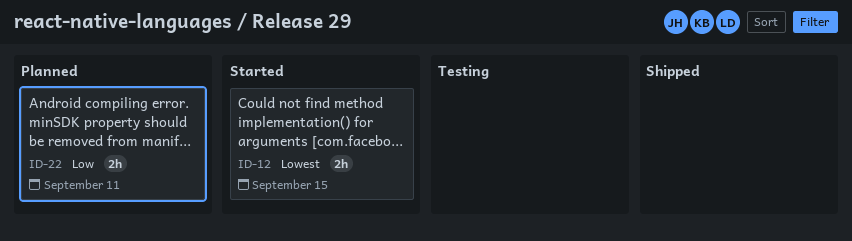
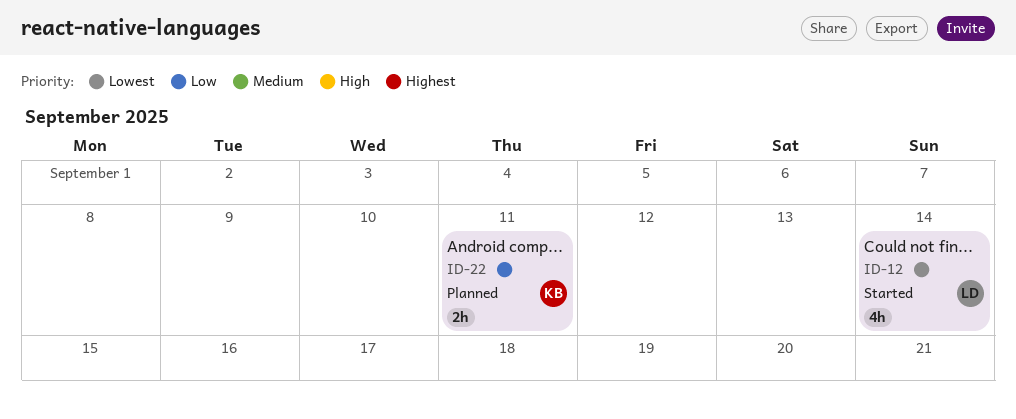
ID-12, estimate: 2h -> 4h
ID-12, due: Sep 15 -> Sep 14

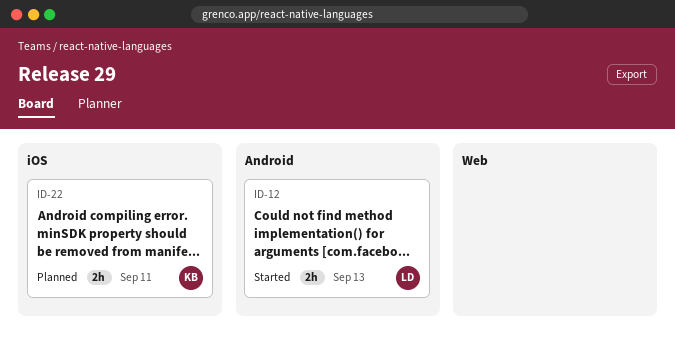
ID-12, estimate: 4h -> 2h
ID-12, due: Sep 14 -> Sep 13

